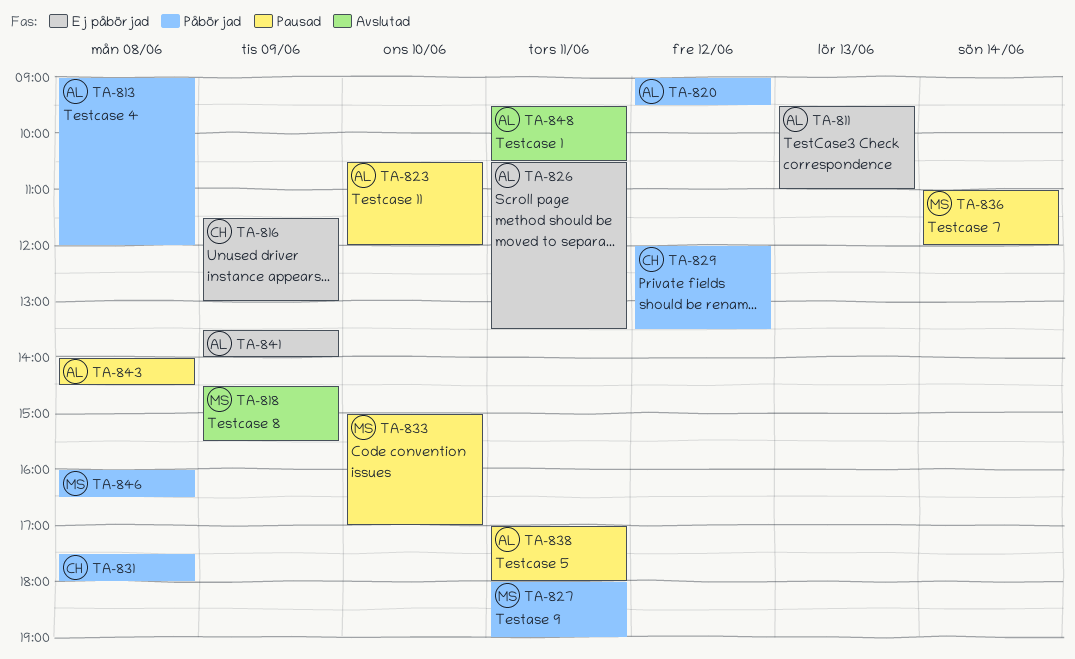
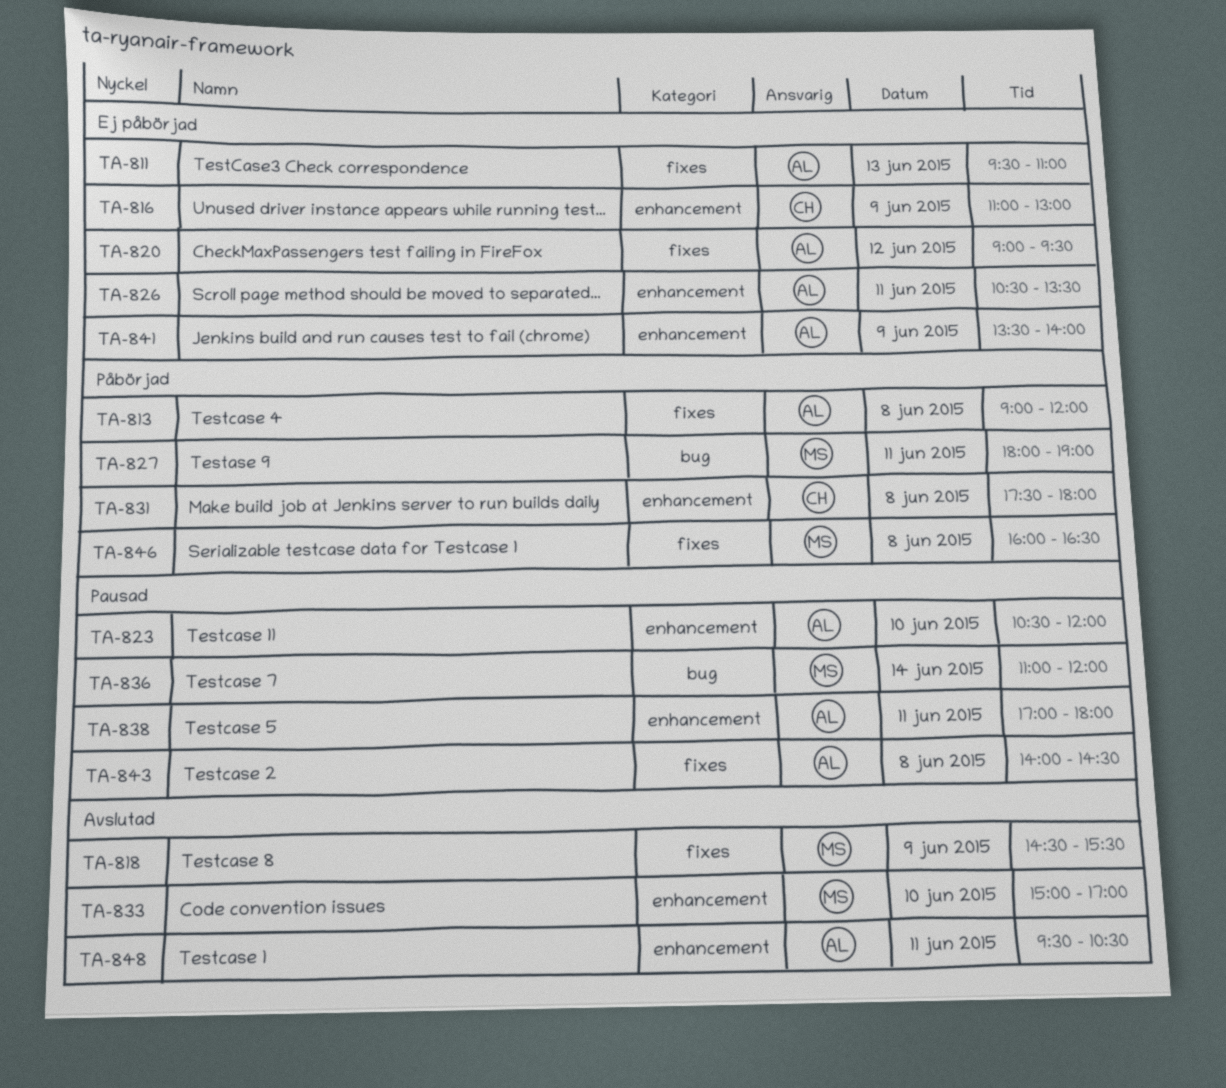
TA-816, begins: 11:30 -> 11:00
TA-820, status: Påbörjad -> Ej påbörjad
TA-829: present -> none
TA-833, status: Pausad -> Avslutad

